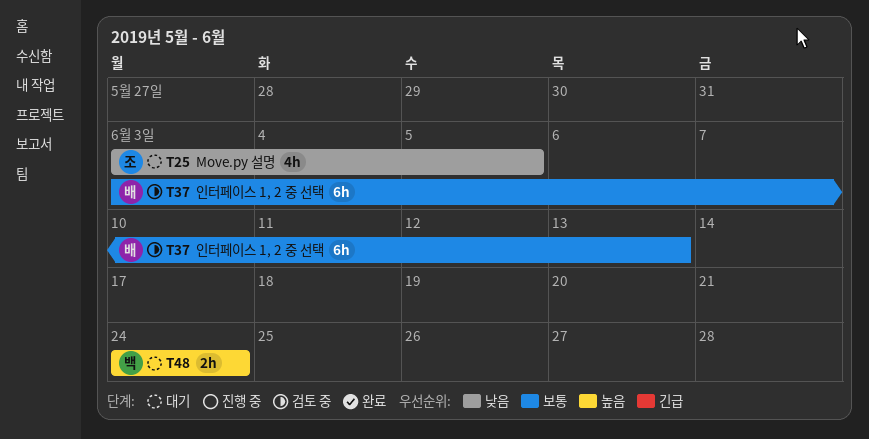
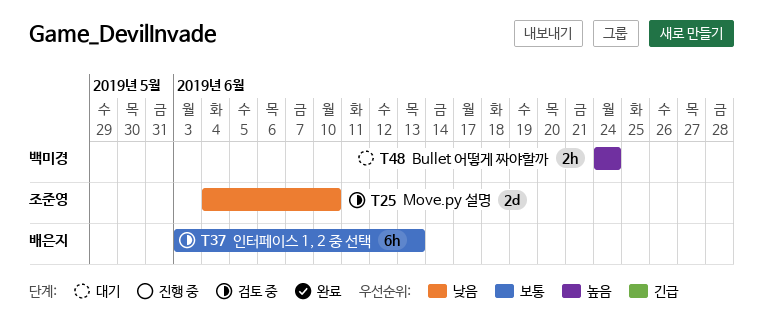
T25, status: 대기 -> 검토 중
T25, estimate: 4h -> 2d
T25, start: Jun 3 -> Jun 4
T25, due: Jun 5 -> Jun 10

